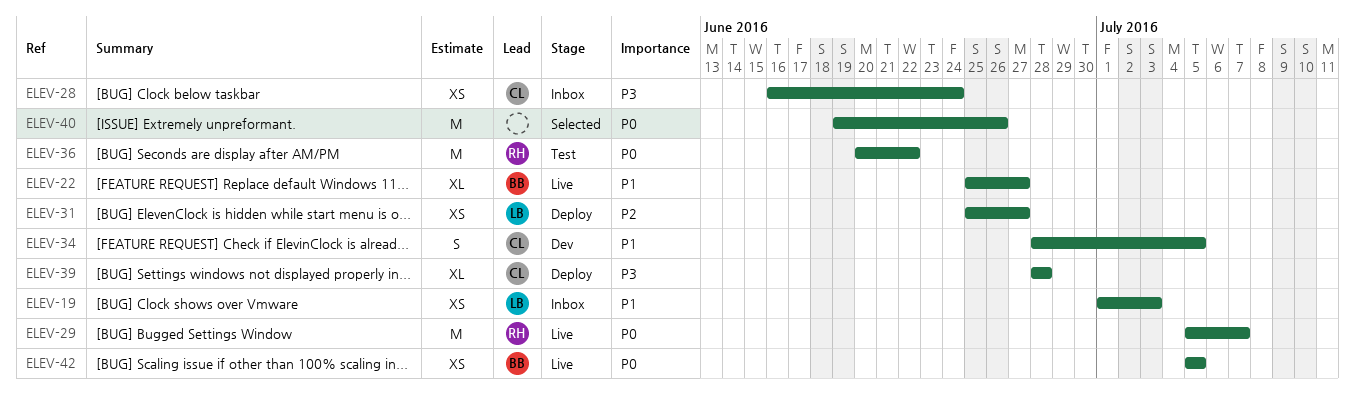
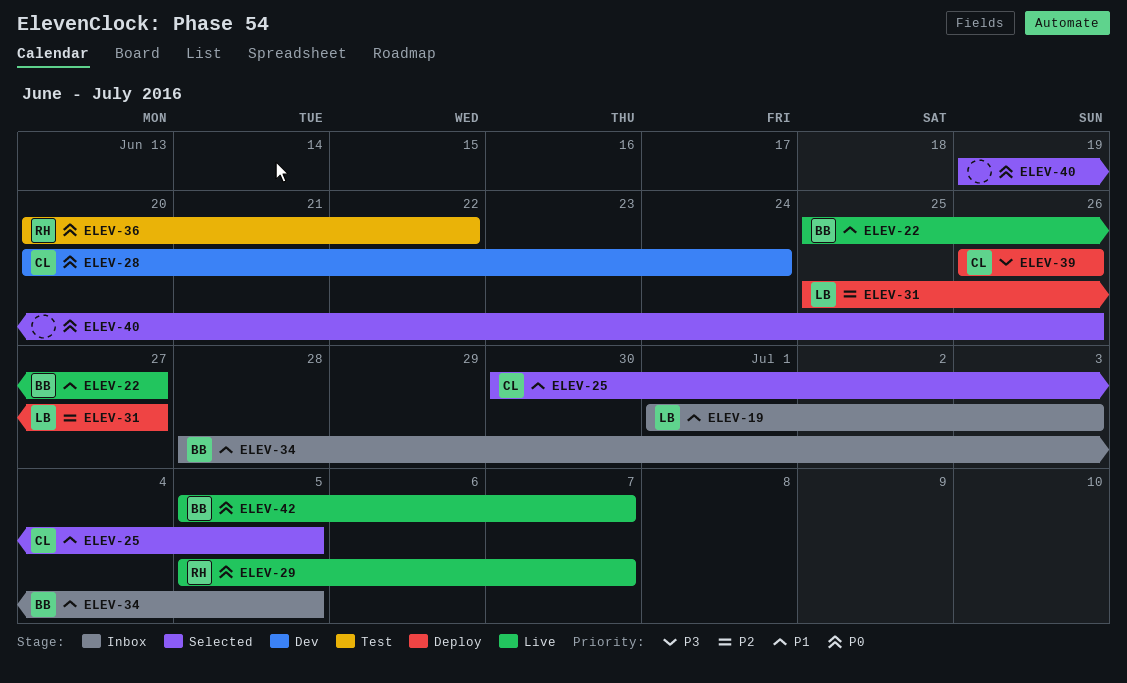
ELEV-25: none -> present
ELEV-28, status: Inbox -> Dev
ELEV-28, priority: P3 -> P0
ELEV-28, start: Jun 16 -> Jun 20
ELEV-34, status: Dev -> Inbox
ELEV-34, owner: CL -> BB
ELEV-39, start: Jun 28 -> Jun 26
ELEV-39, due: Jun 28 -> Jun 26
ELEV-42, due: Jul 5 -> Jul 7

